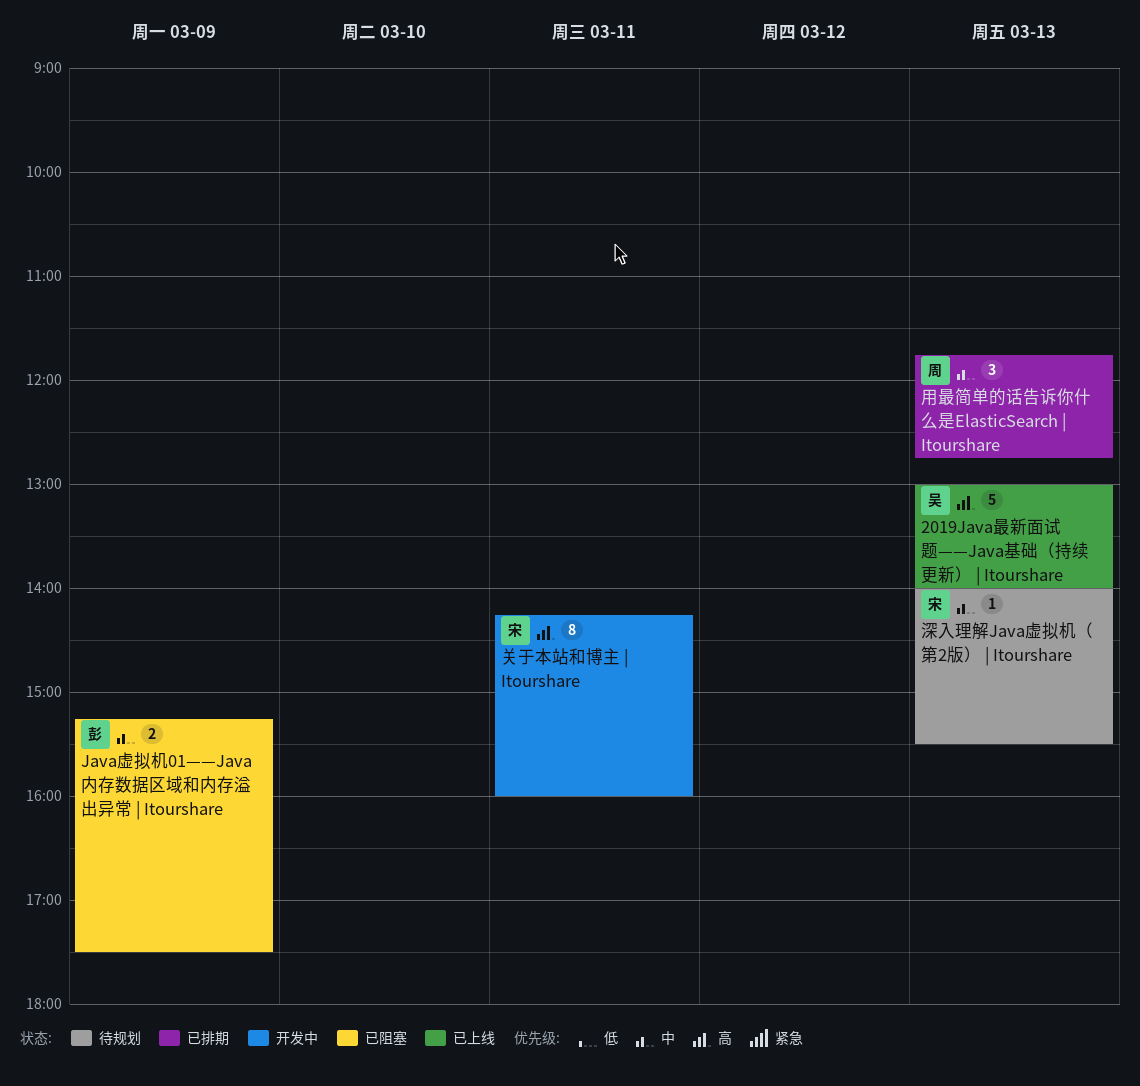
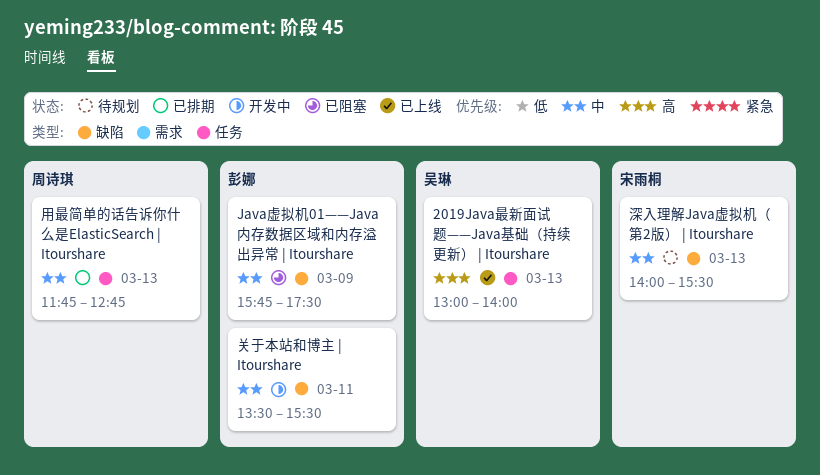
Java虚拟机01——Java内存数据区域和内存溢出异常 | Itourshare, begins: 15:15 -> 15:45
关于本站和博主 | Itourshare, owner: 宋雨桐 -> 彭娜
关于本站和博主 | Itourshare, priority: 高 -> 中
关于本站和博主 | Itourshare, begins: 14:15 -> 13:30
关于本站和博主 | Itourshare, ends: 16:00 -> 15:30

